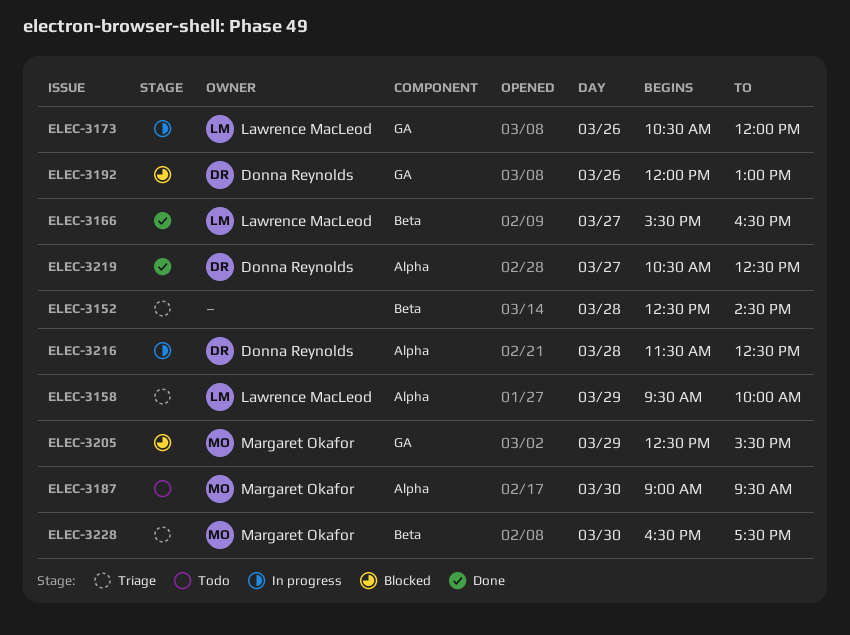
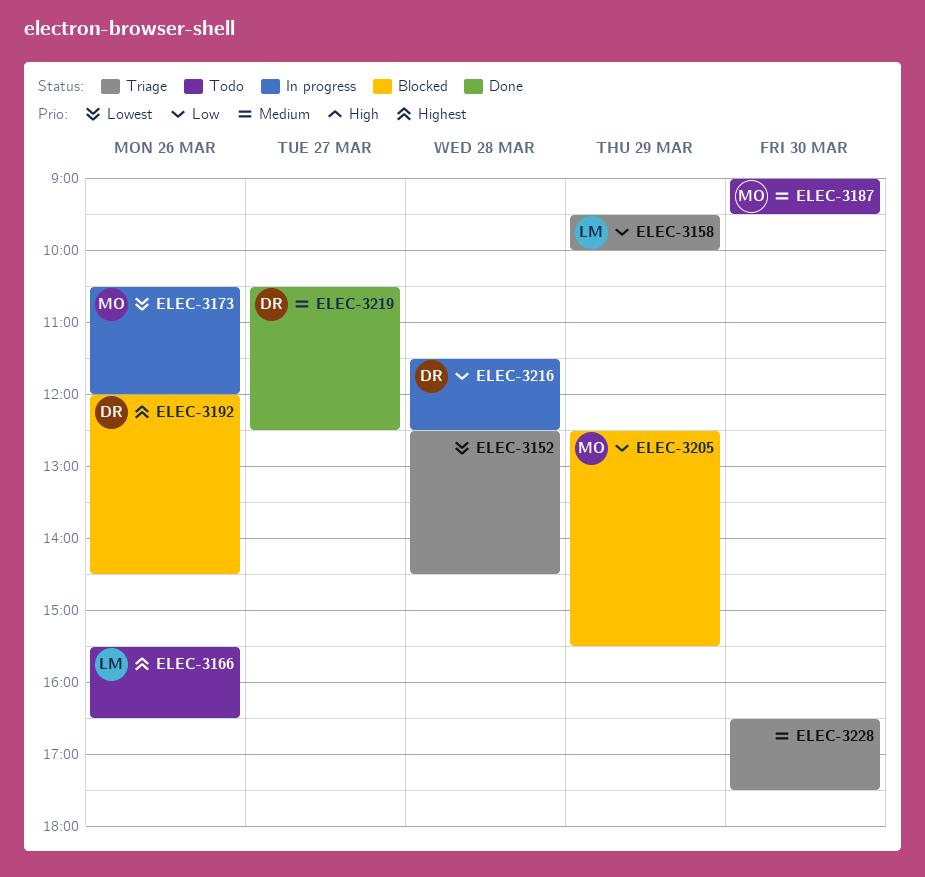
ELEC-3166, status: Done -> Todo
ELEC-3166, day: Mar 27 -> Mar 26
ELEC-3173, owner: Lawrence MacLeod -> Margaret Okafor
ELEC-3192, ends: 13:00 -> 14:30
ELEC-3228, owner: Margaret Okafor -> none

